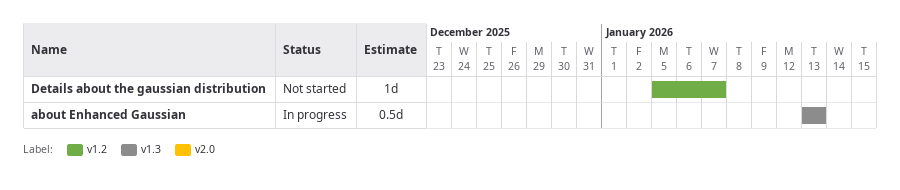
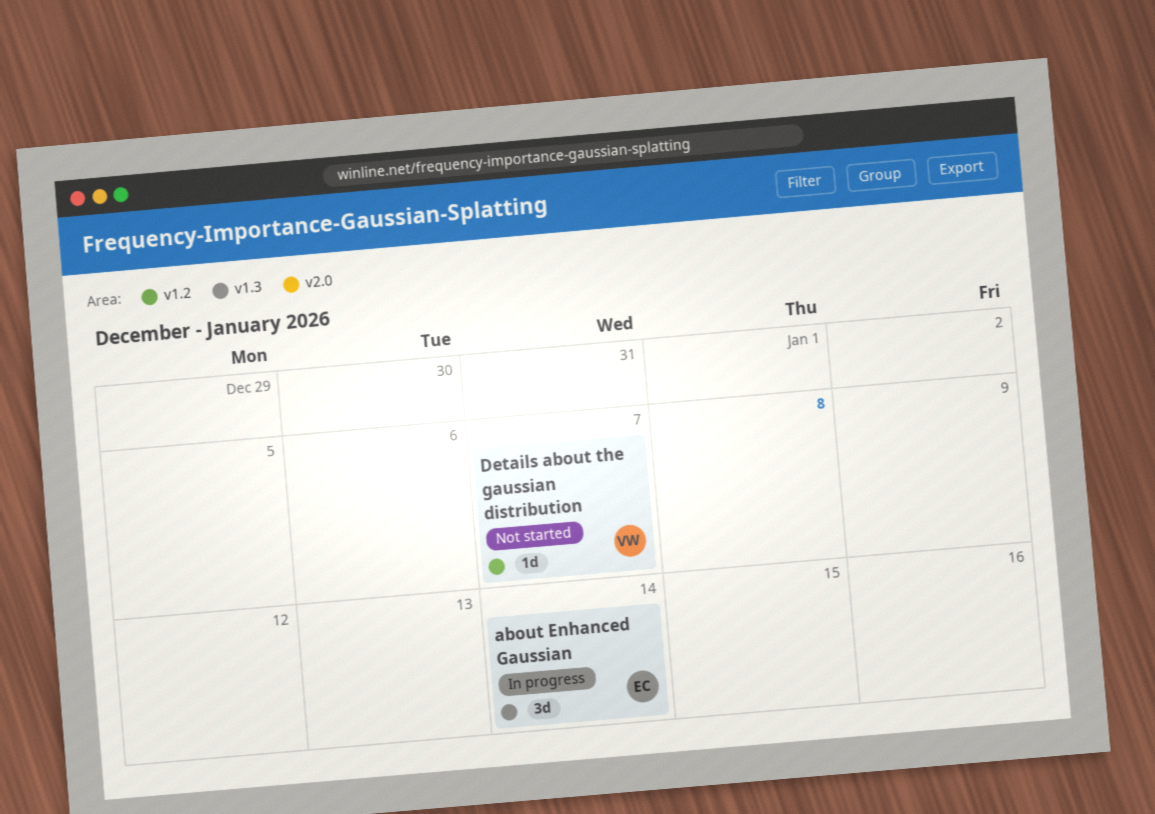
about Enhanced Gaussian, estimate: 0.5d -> 3d
about Enhanced Gaussian, due: Jan 13 -> Jan 14

